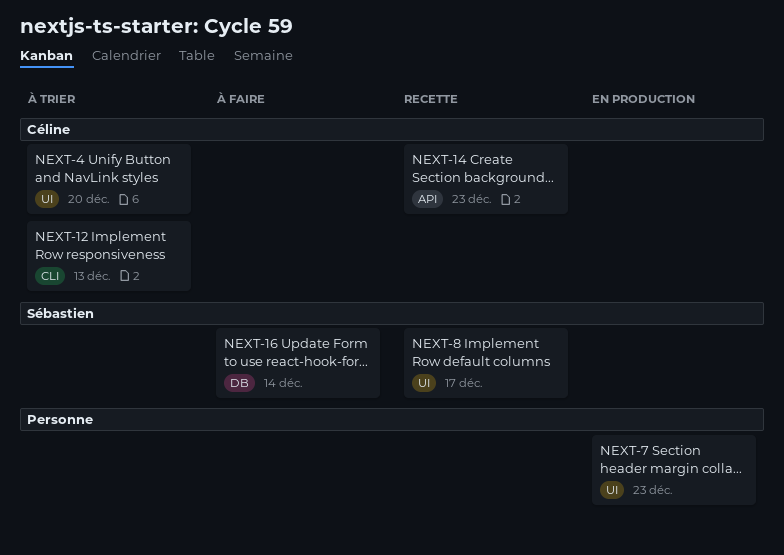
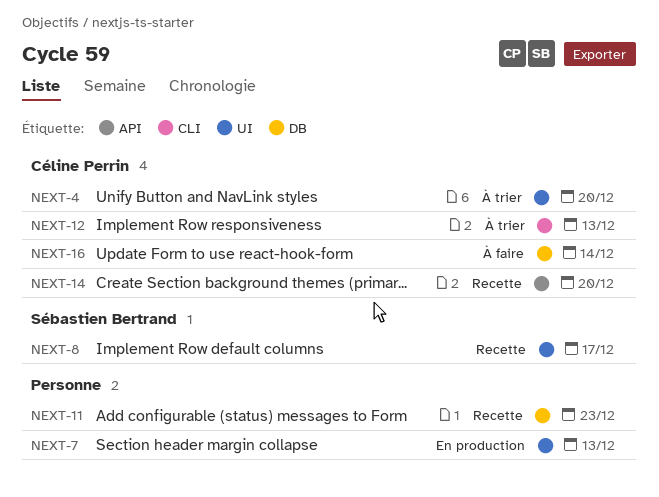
NEXT-7, due: Dec 23 -> Dec 13
NEXT-11: none -> present
NEXT-14, due: Dec 23 -> Dec 20
NEXT-16, owner: Sébastien Bertrand -> Céline Perrin

